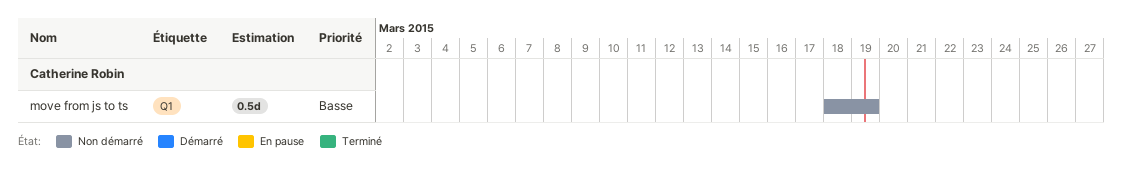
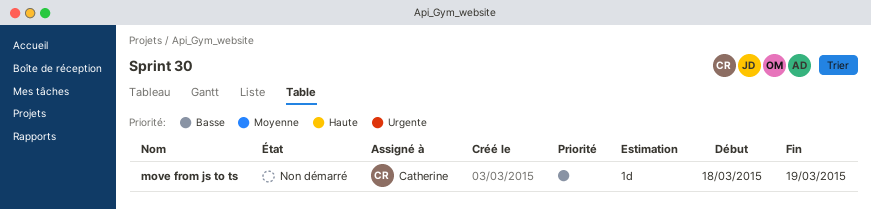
move from js to ts, estimate: 0.5d -> 1d

